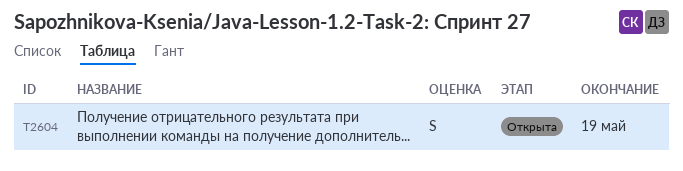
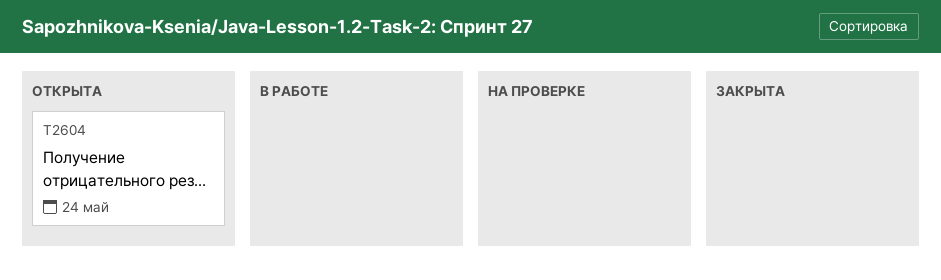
T2604, due: May 19 -> May 24

